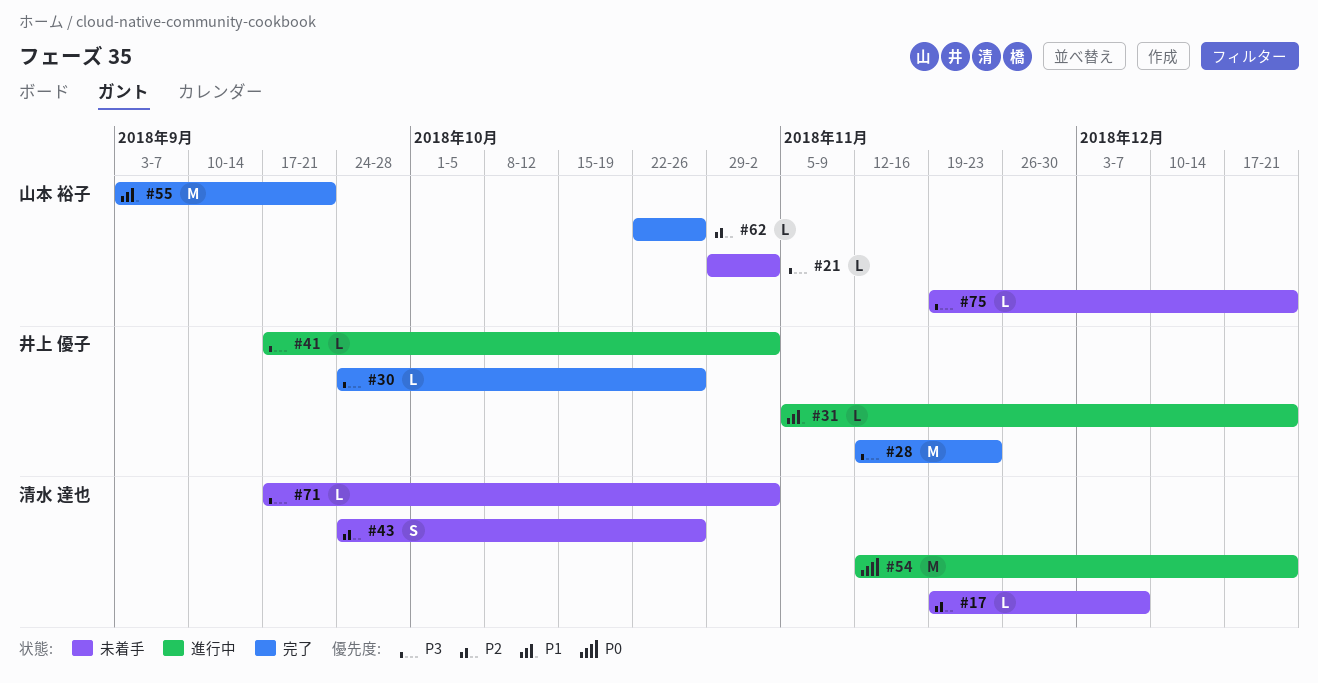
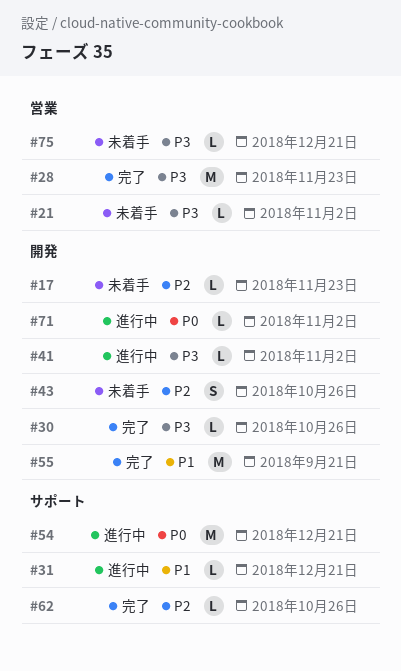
#17, due: Dec 7 -> Nov 23
#71, status: 未着手 -> 進行中
#71, priority: P3 -> P0

